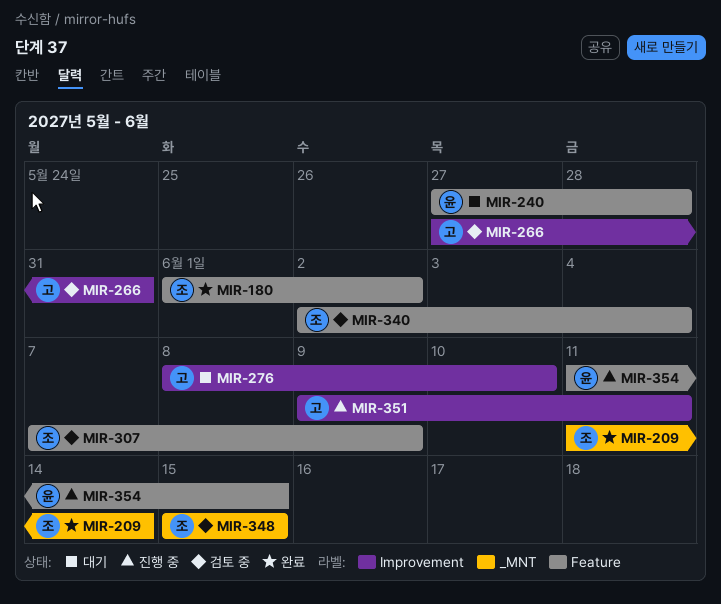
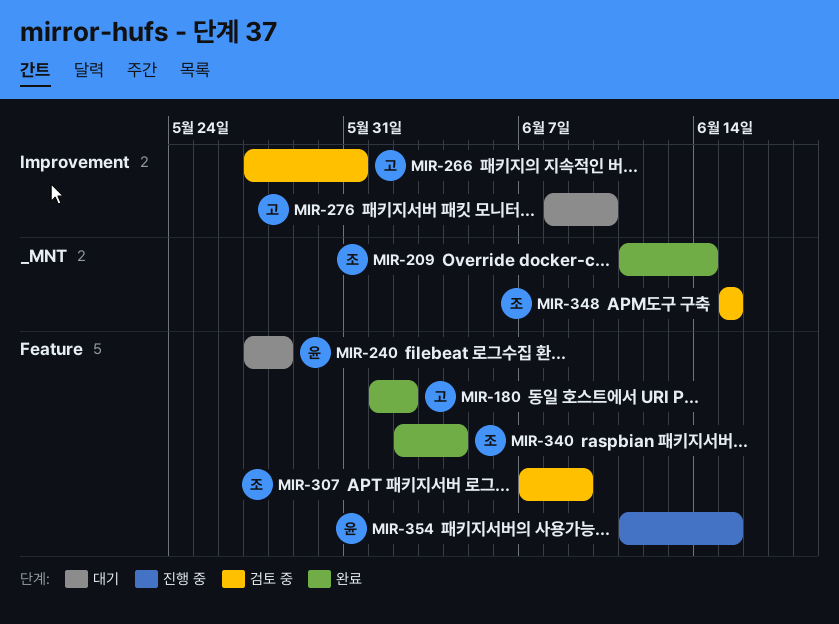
MIR-180, owner: 조 -> 고
MIR-340, status: 검토 중 -> 완료
MIR-351: present -> none

